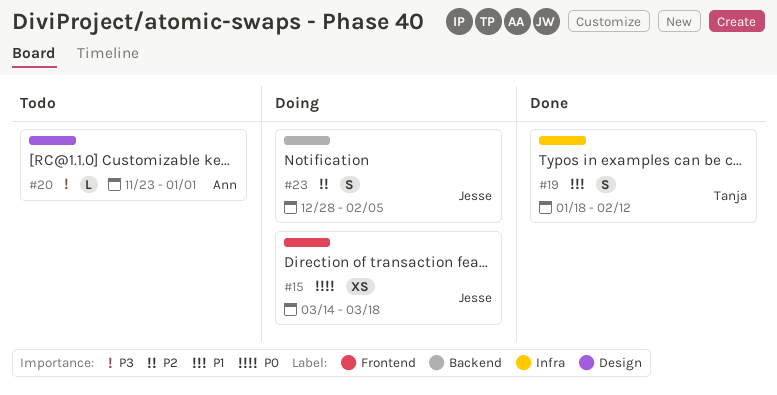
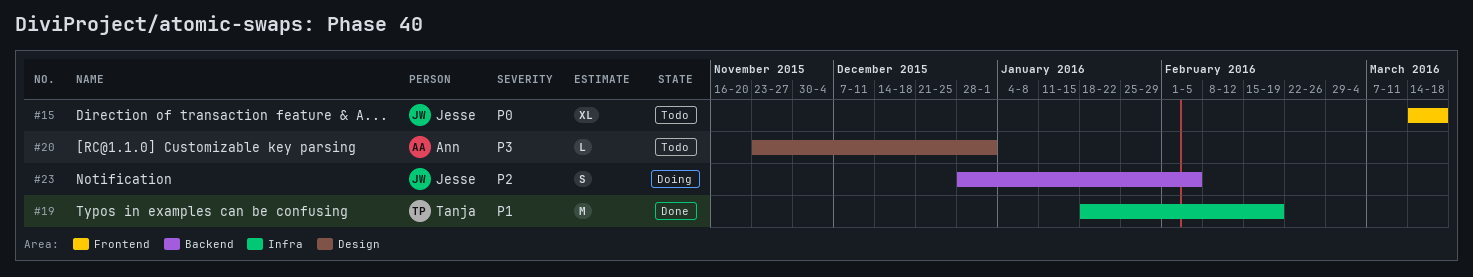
#15, status: Doing -> Todo
#15, estimate: XS -> XL
#19, estimate: S -> M
#19, due: Feb 12 -> Feb 19

